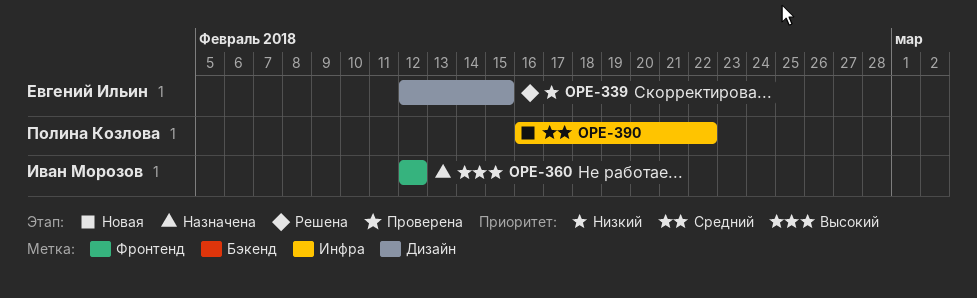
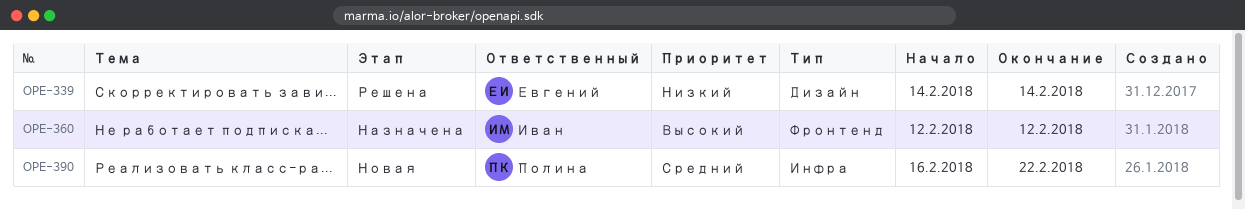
OPE-339, start: Feb 12 -> Feb 14
OPE-339, due: Feb 15 -> Feb 14

